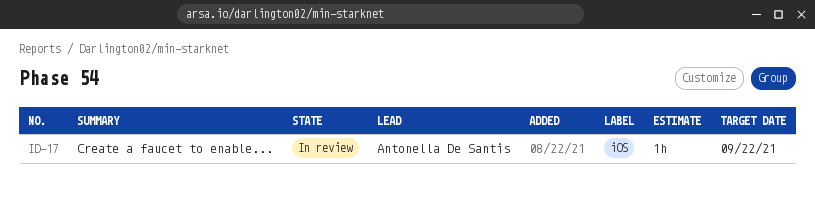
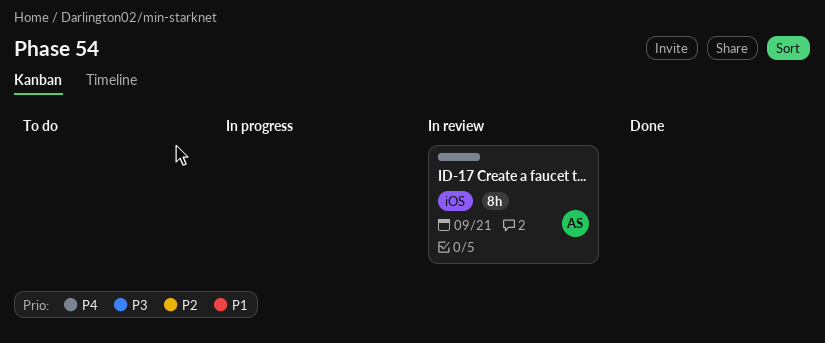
ID-17, estimate: 1h -> 8h
ID-17, due: Sep 22 -> Sep 21

